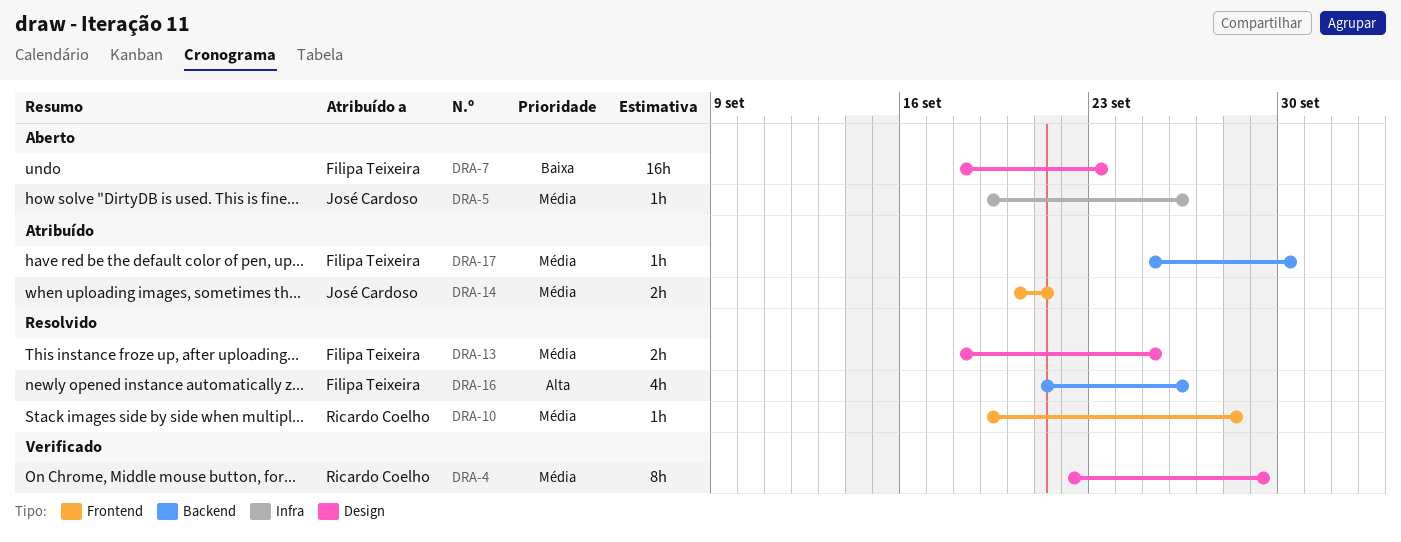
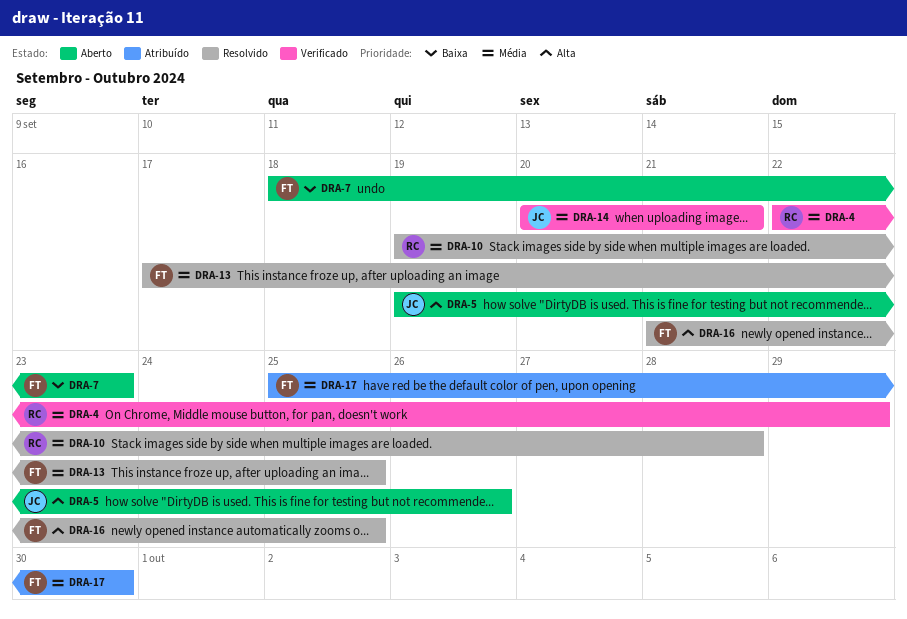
DRA-5, priority: Média -> Alta
DRA-13, start: Sep 18 -> Sep 17
DRA-14, status: Atribuído -> Verificado
DRA-16, due: Sep 26 -> Sep 25

